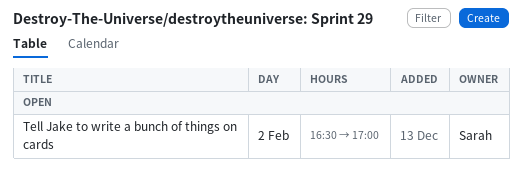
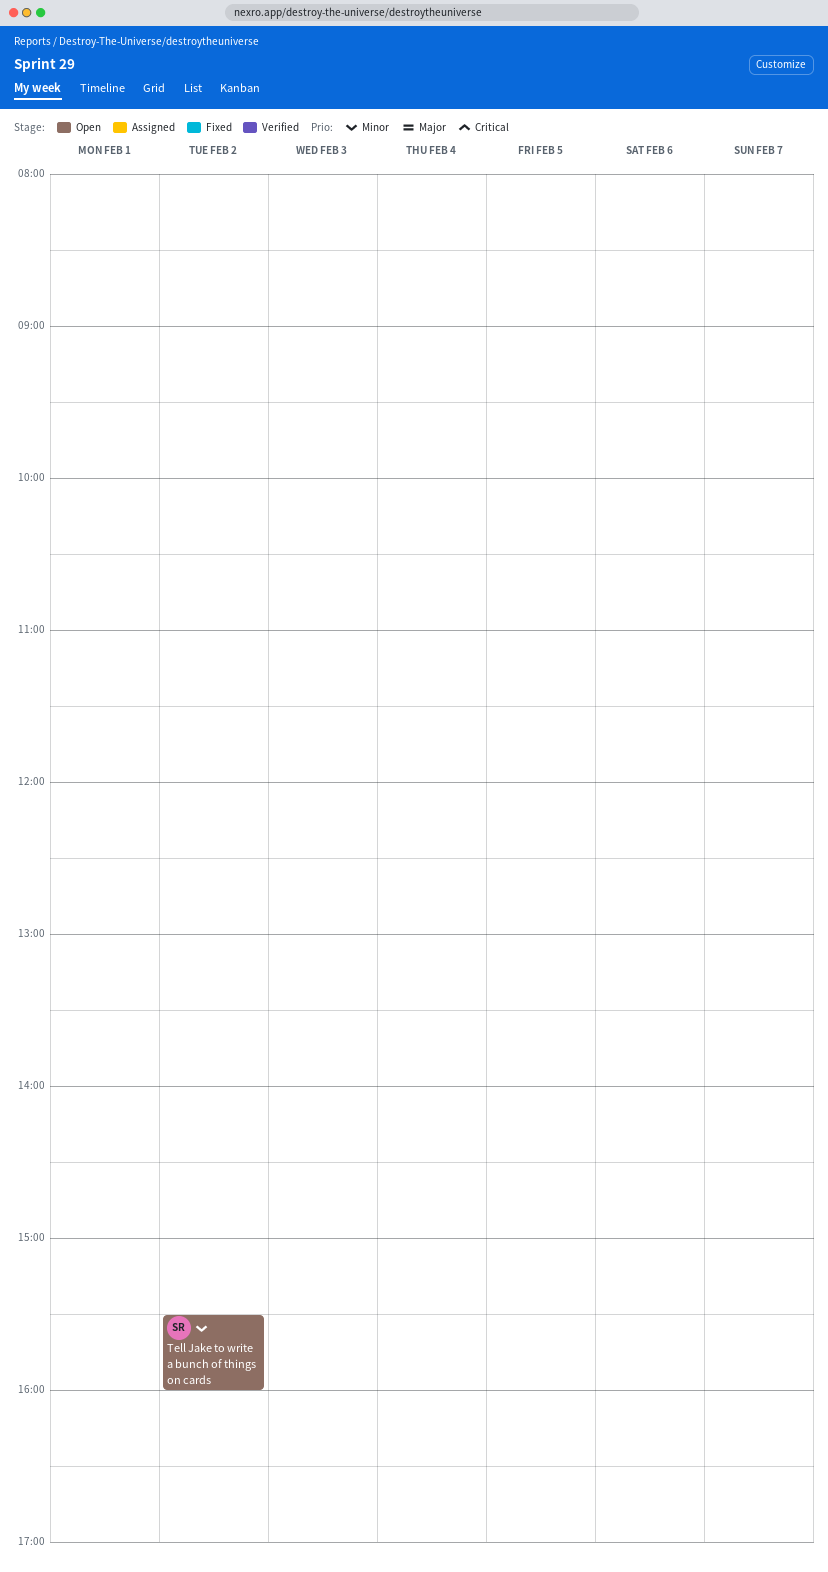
Tell Jake to write a bunch of things on cards, begins: 16:30 -> 15:30
Tell Jake to write a bunch of things on cards, ends: 17:00 -> 16:00

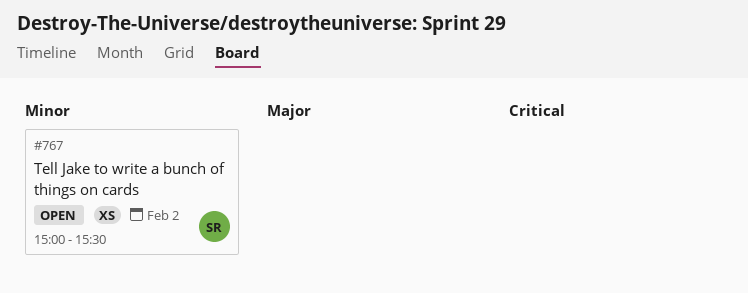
Tell Jake to write a bunch of things on cards, begins: 15:30 -> 15:00
Tell Jake to write a bunch of things on cards, ends: 16:00 -> 15:30

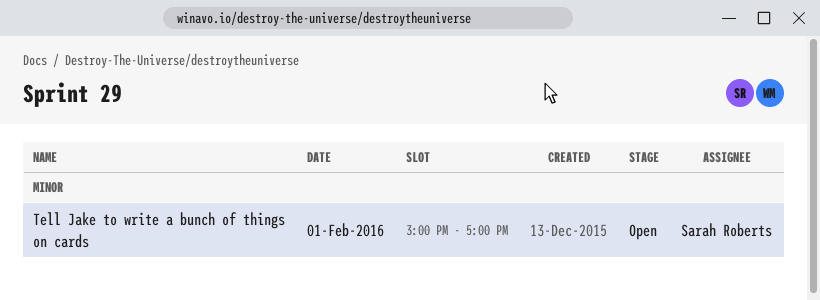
Tell Jake to write a bunch of things on cards, day: Feb 2 -> Feb 1
Tell Jake to write a bunch of things on cards, ends: 15:30 -> 17:00

